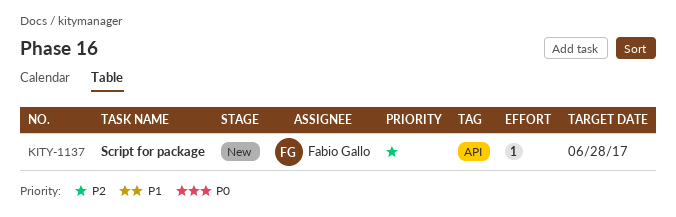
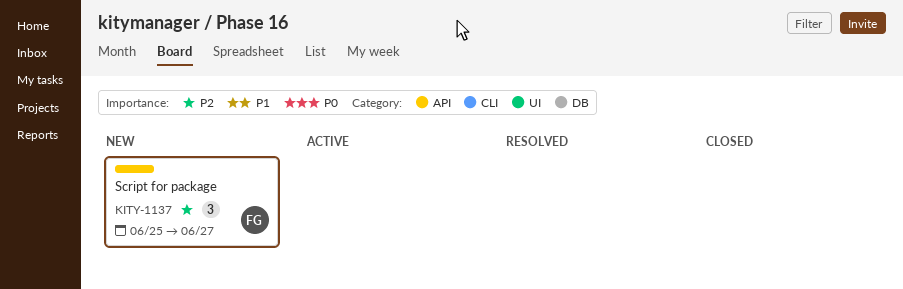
KITY-1137, estimate: 1 -> 3
KITY-1137, due: Jun 28 -> Jun 27

